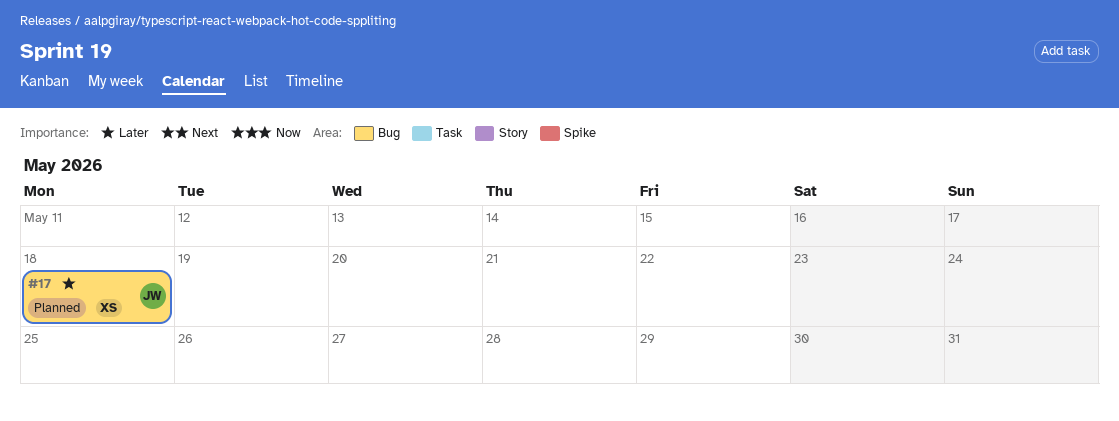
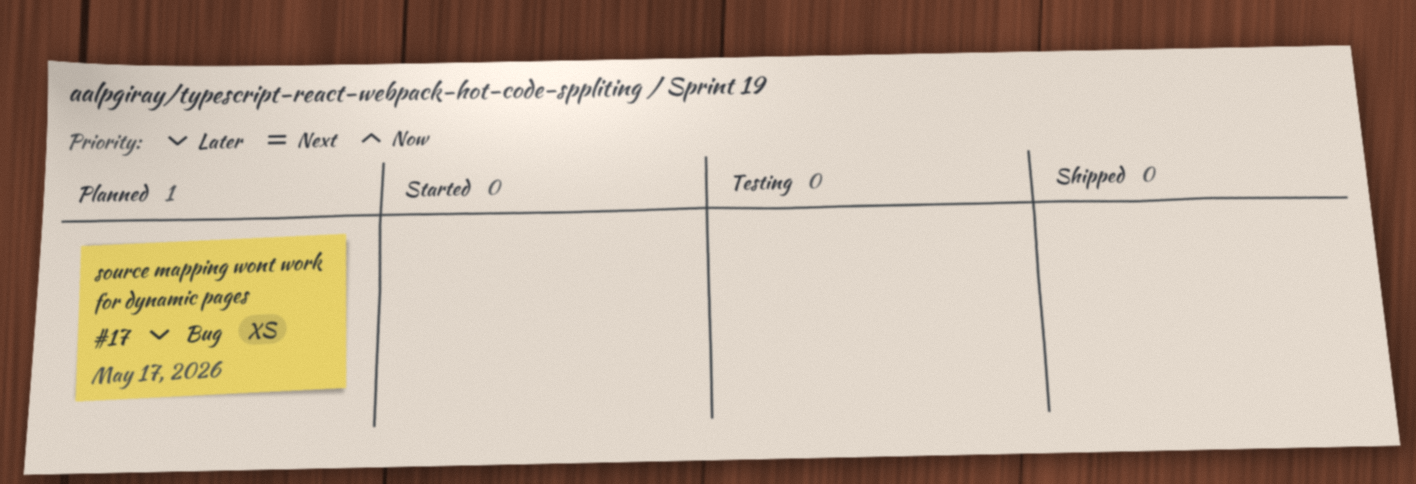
#17, due: May 18 -> May 17

